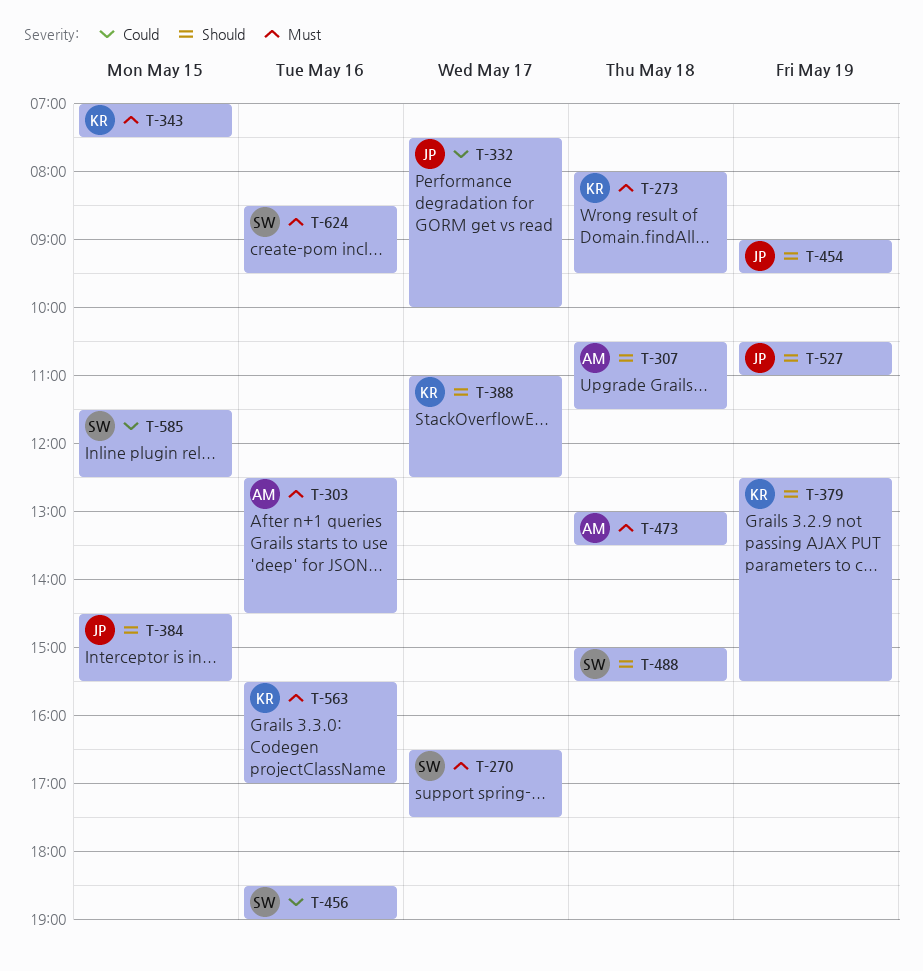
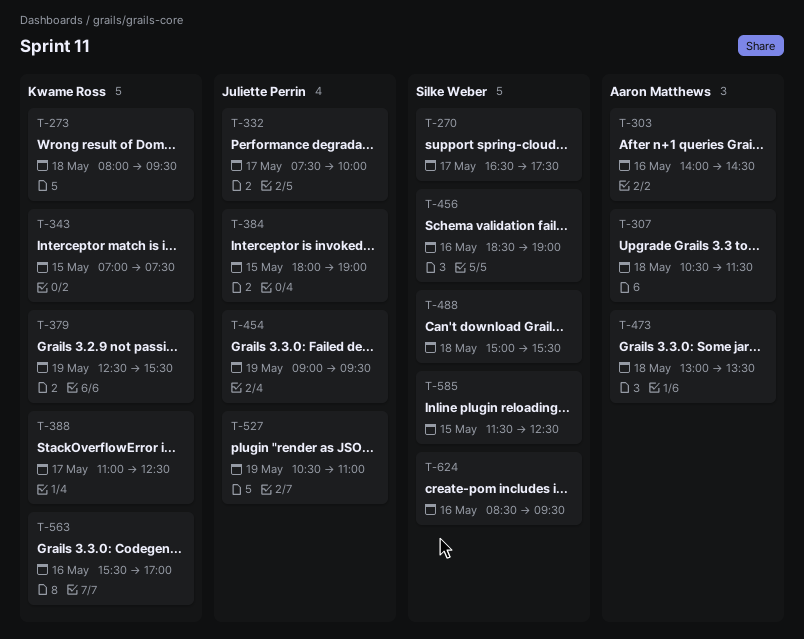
T-303, begins: 12:30 -> 14:00
T-384, begins: 14:30 -> 18:00
T-384, ends: 15:30 -> 19:00

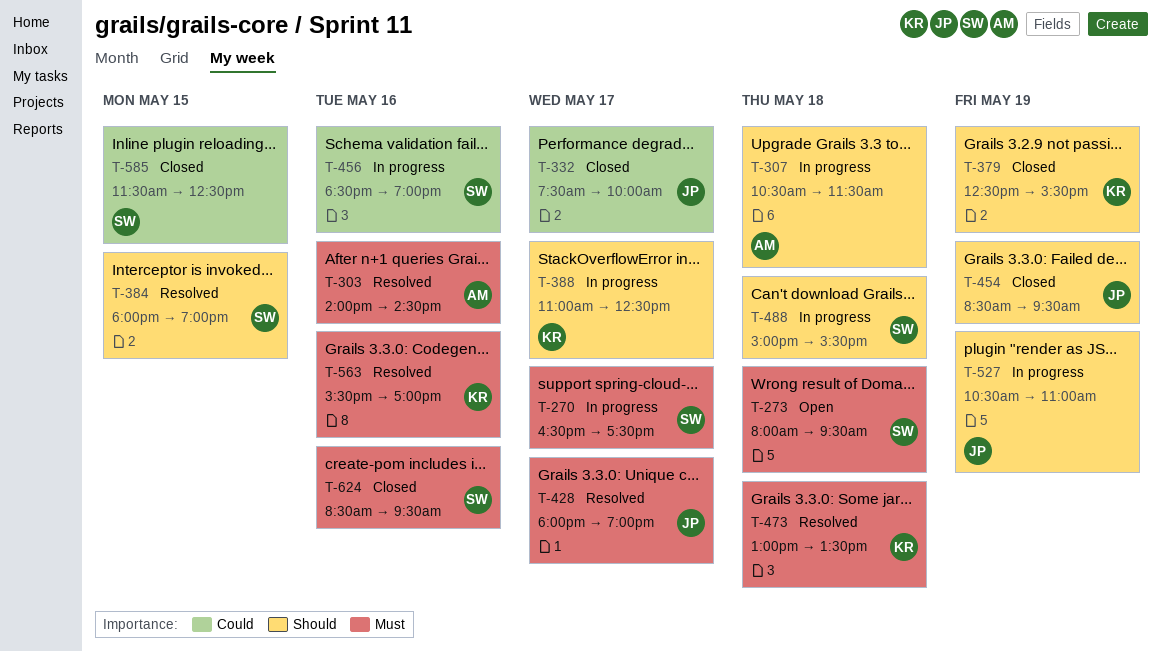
T-273, owner: Kwame Ross -> Silke Weber
T-343: present -> none
T-384, owner: Juliette Perrin -> Silke Weber
T-428: none -> present
T-454, begins: 09:00 -> 08:30
T-473, owner: Aaron Matthews -> Kwame Ross

